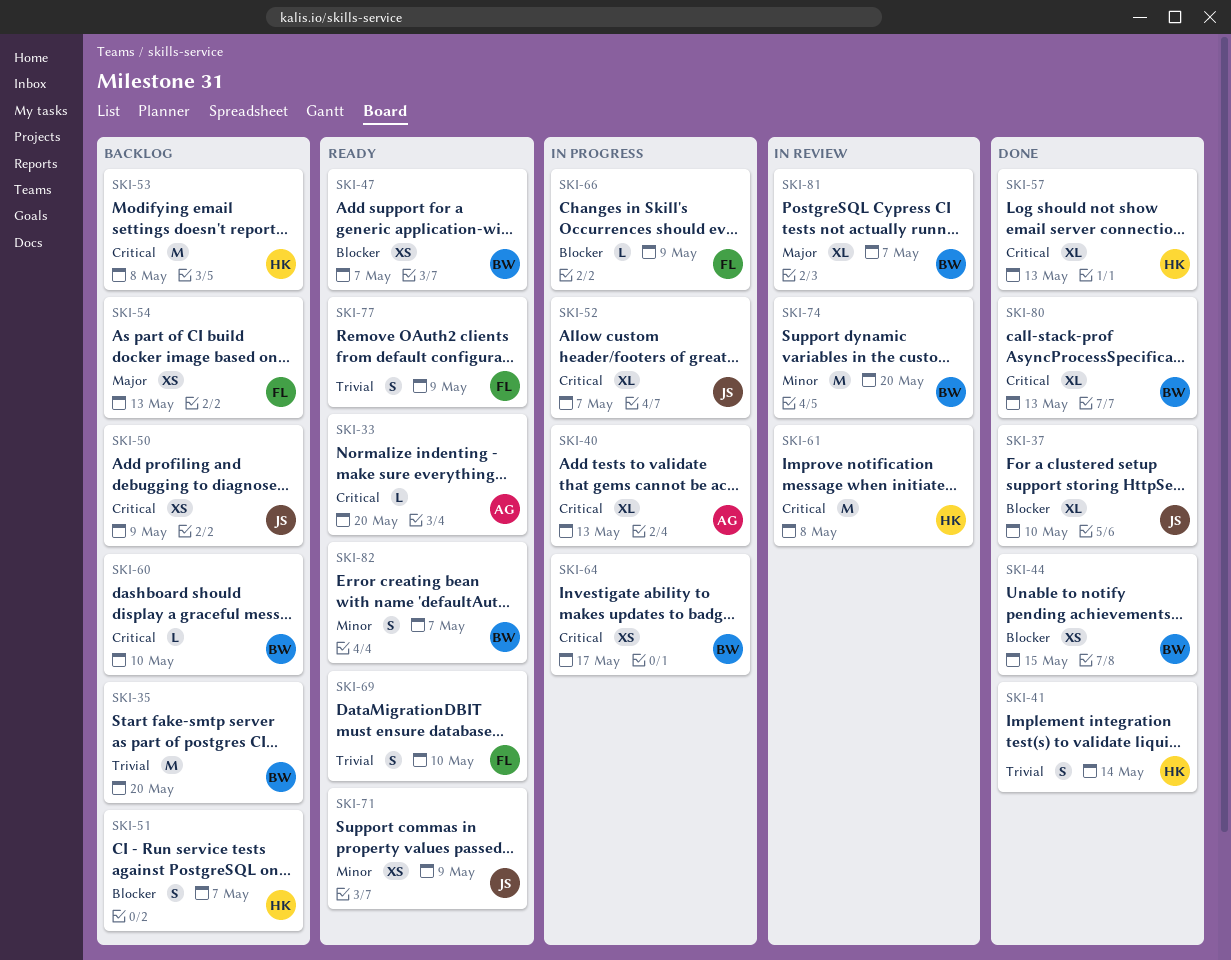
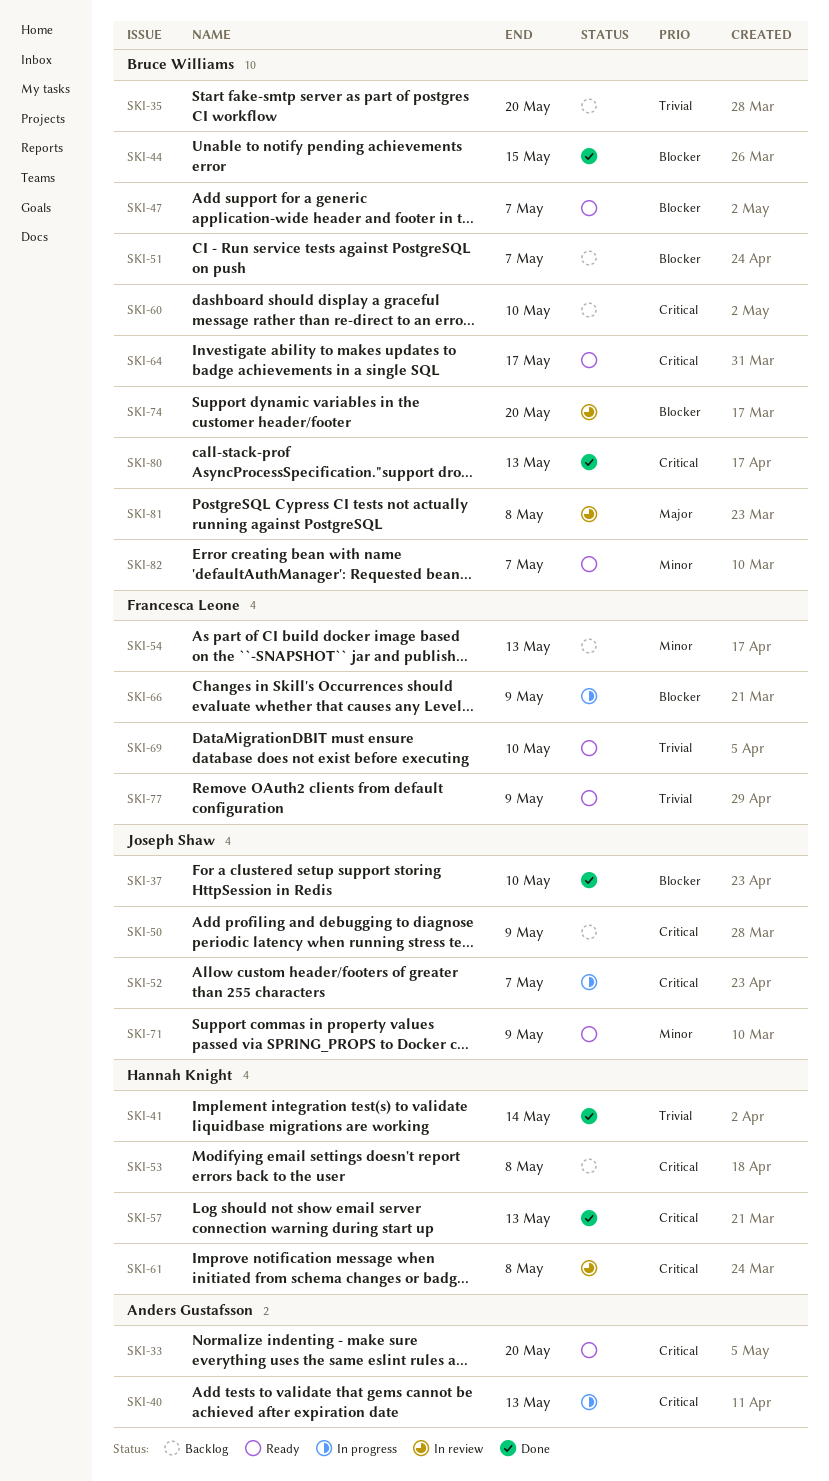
SKI-51, owner: Hannah Knight -> Bruce Williams
SKI-54, priority: Major -> Minor
SKI-64, status: In progress -> Ready
SKI-74, priority: Minor -> Blocker
SKI-81, due: May 7 -> May 8

